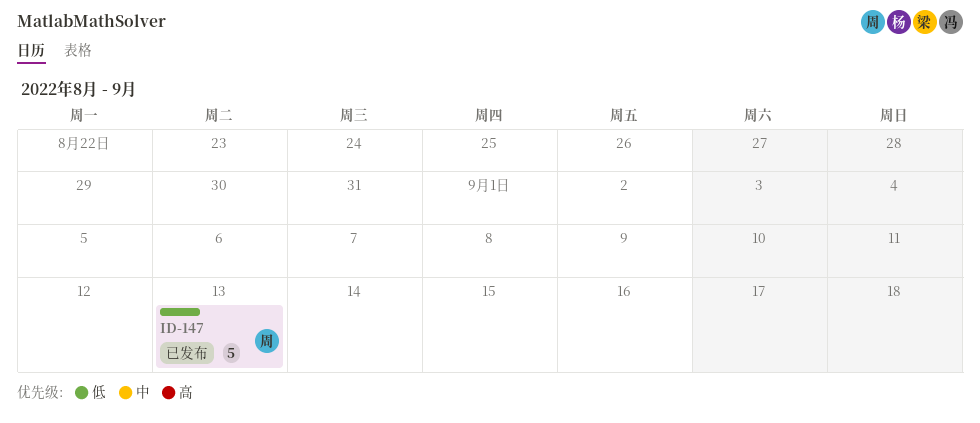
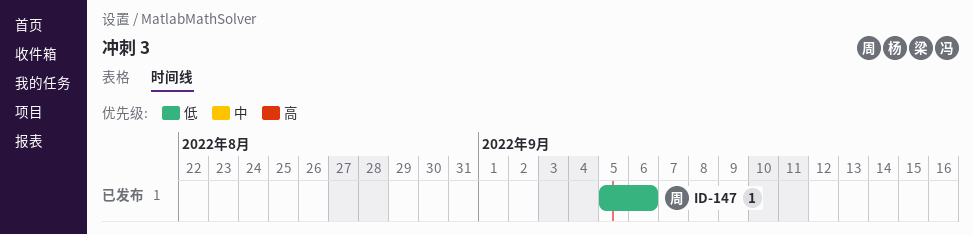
ID-147, estimate: 5 -> 1
ID-147, due: Sep 13 -> Sep 6

